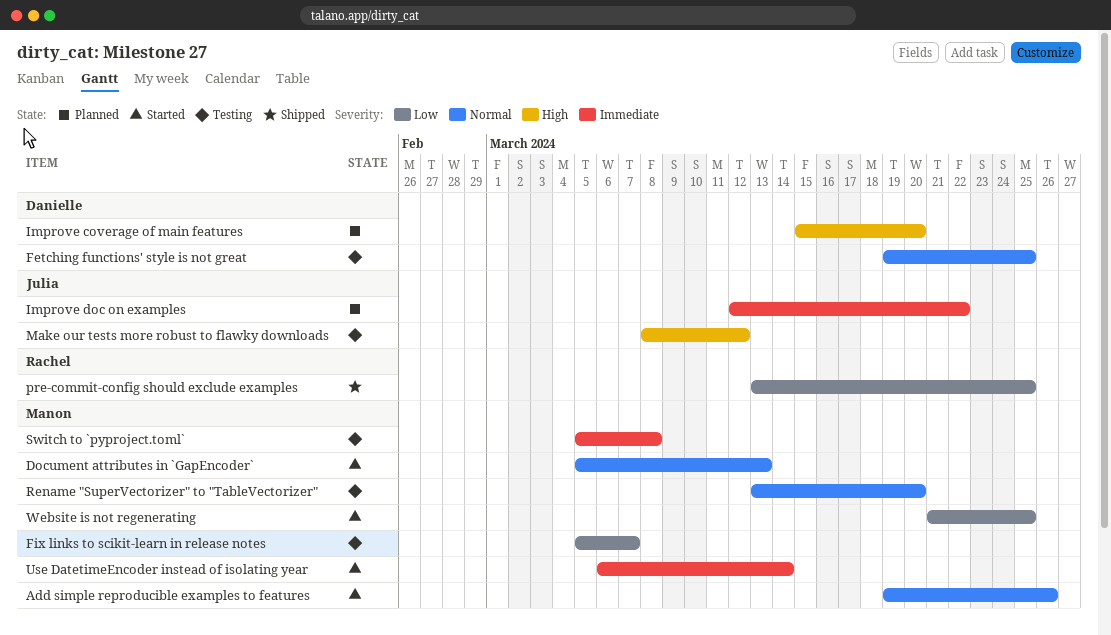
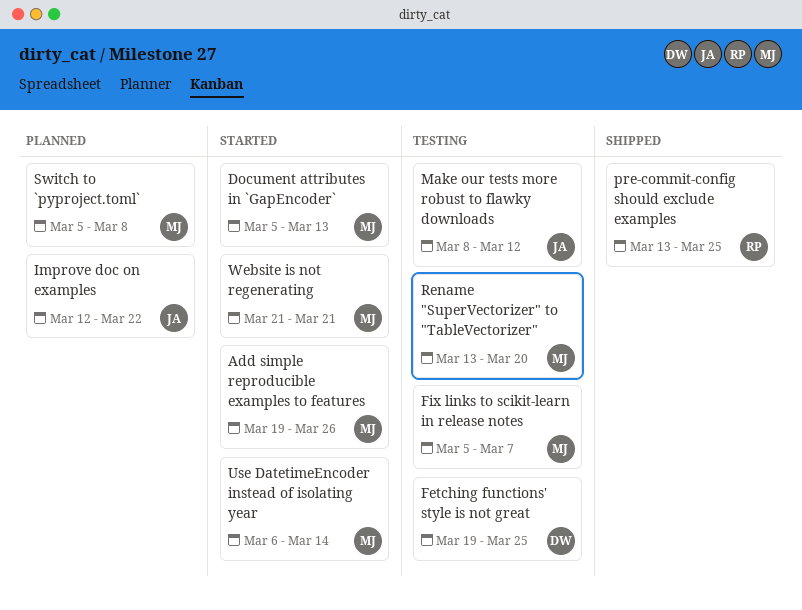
Improve coverage of main features: present -> none
Switch to `pyproject.toml`, status: Testing -> Planned
Website is not regenerating, due: Mar 25 -> Mar 21

